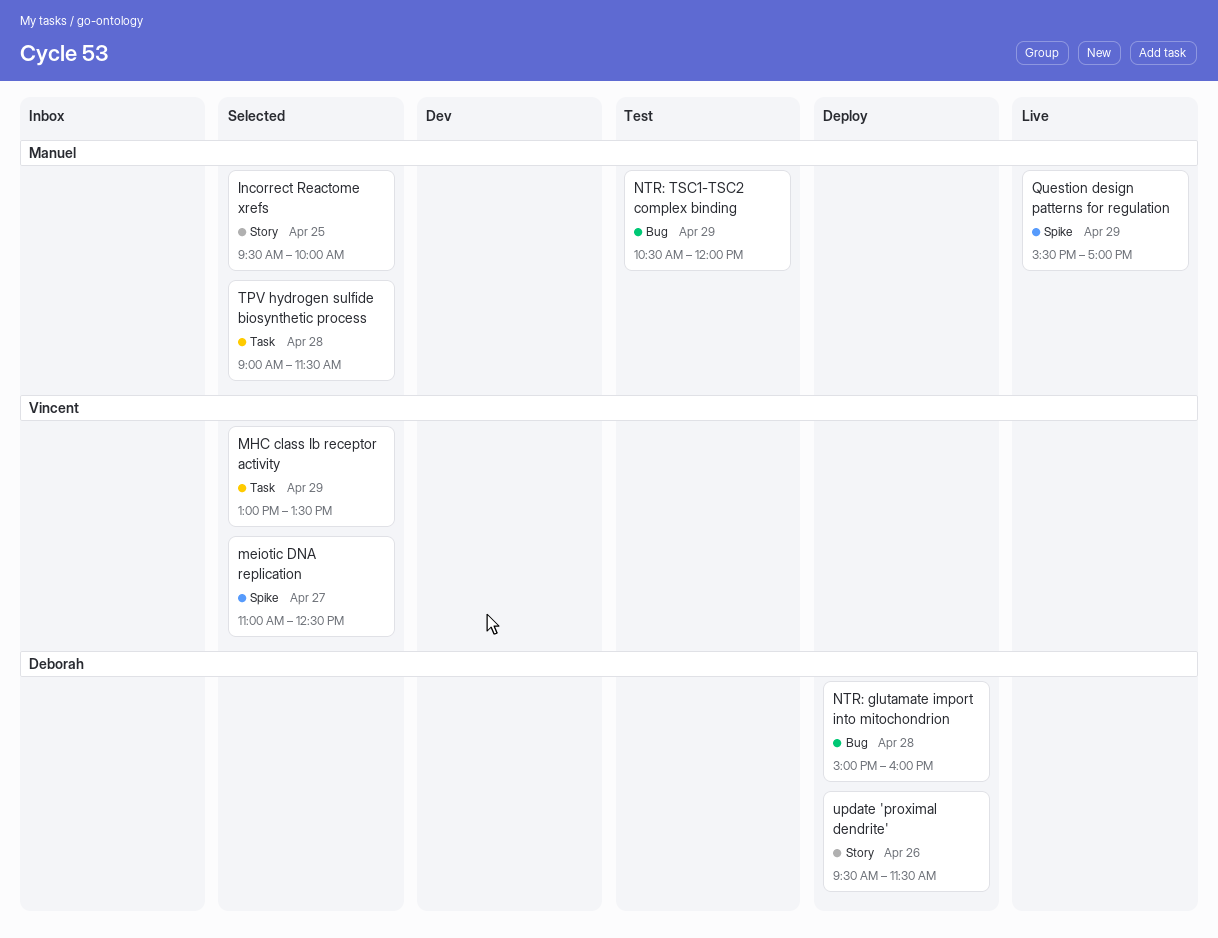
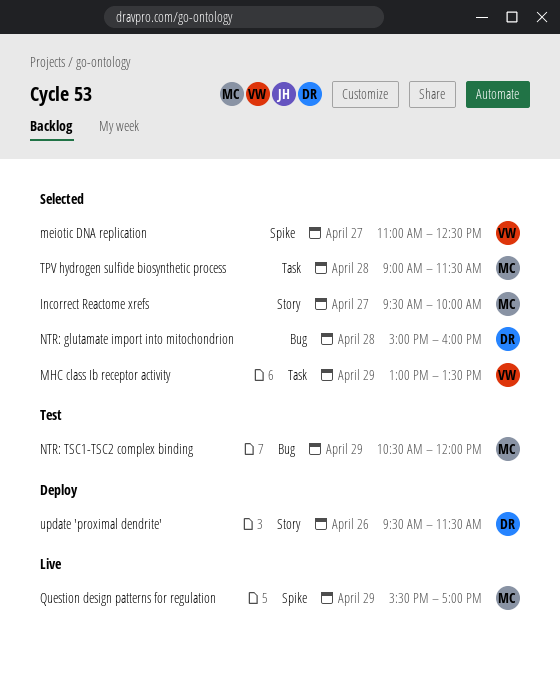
Incorrect Reactome xrefs, day: Apr 25 -> Apr 27
NTR: glutamate import into mitochondrion, status: Deploy -> Selected

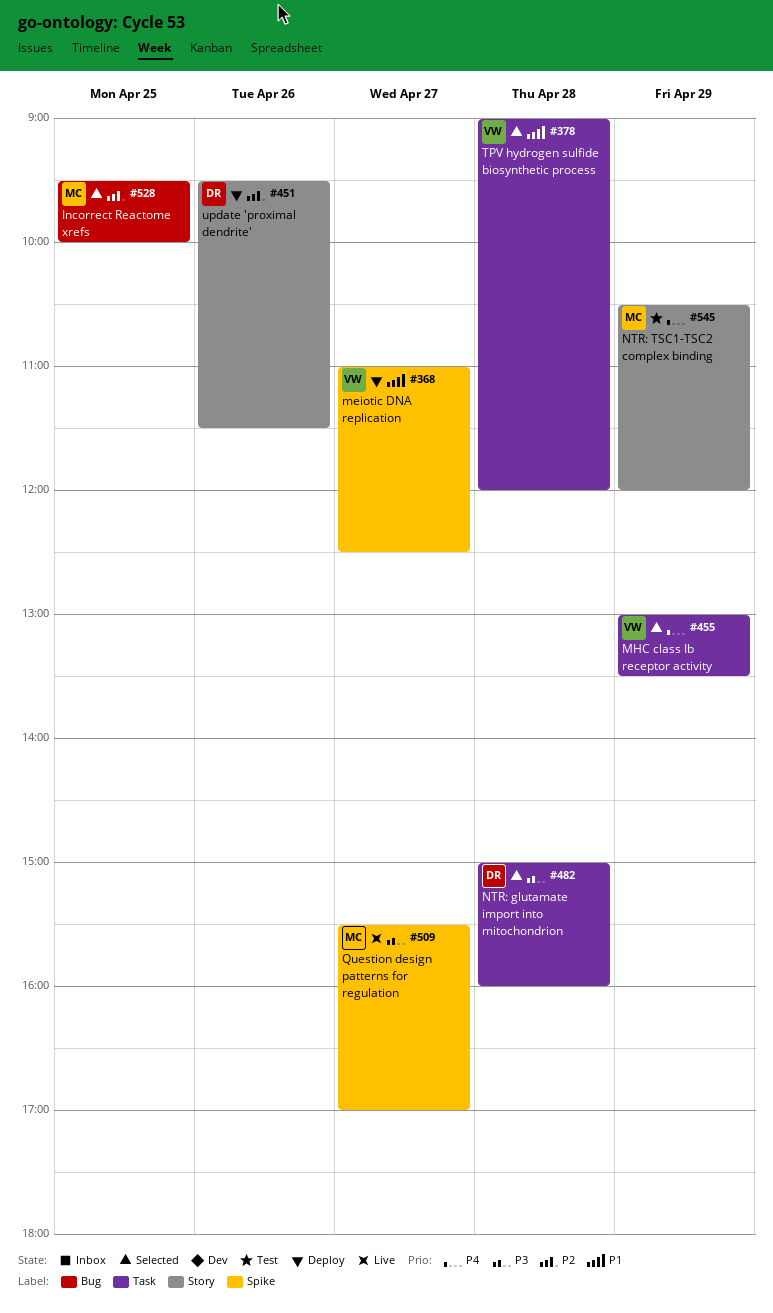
Incorrect Reactome xrefs, label: Story -> Bug
Incorrect Reactome xrefs, day: Apr 27 -> Apr 25
meiotic DNA replication, status: Selected -> Deploy
NTR: glutamate import into mitochondrion, label: Bug -> Task
NTR: TSC1-TSC2 complex binding, label: Bug -> Story
Question design patterns for regulation, day: Apr 29 -> Apr 27
TPV hydrogen sulfide biosynthetic process, owner: MC -> VW
TPV hydrogen sulfide biosynthetic process, ends: 11:30 -> 12:00

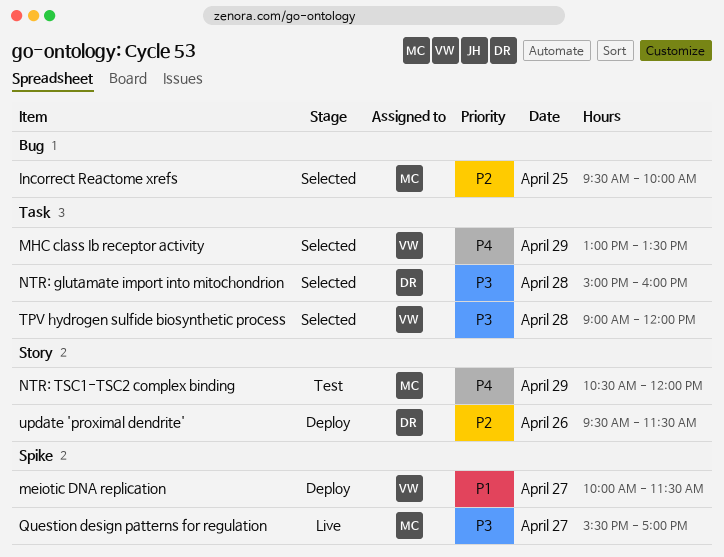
meiotic DNA replication, begins: 11:00 -> 10:00
meiotic DNA replication, ends: 12:30 -> 11:30
TPV hydrogen sulfide biosynthetic process, priority: P1 -> P3

